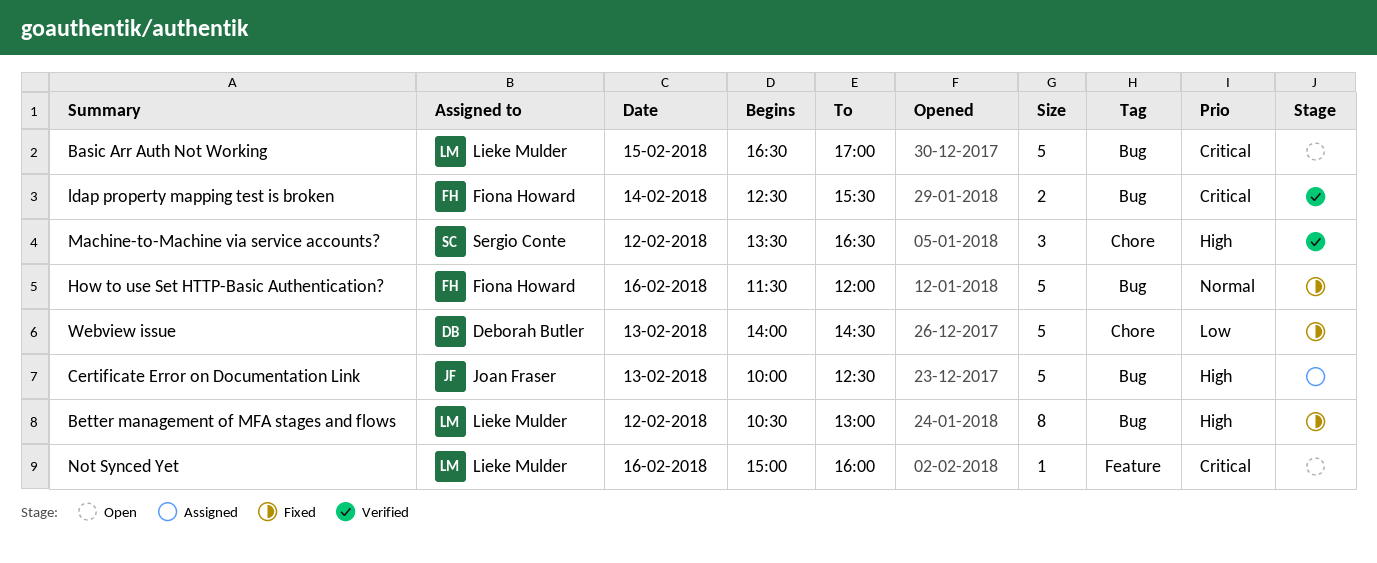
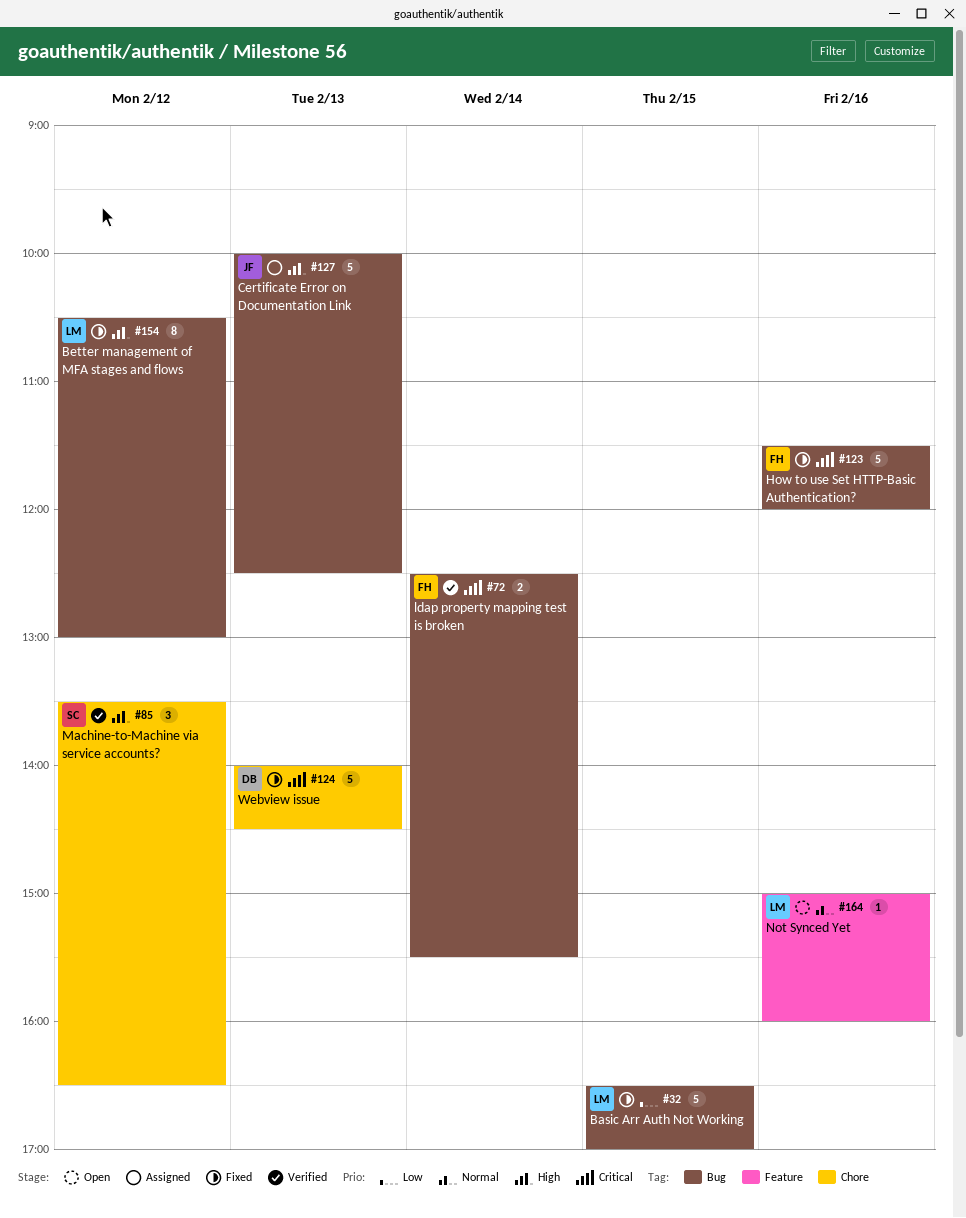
Basic Arr Auth Not Working, status: Open -> Fixed
Basic Arr Auth Not Working, priority: Critical -> Low
How to use Set HTTP-Basic Authentication?, priority: Normal -> Critical
Not Synced Yet, priority: Critical -> Normal
Webview issue, priority: Low -> Critical

